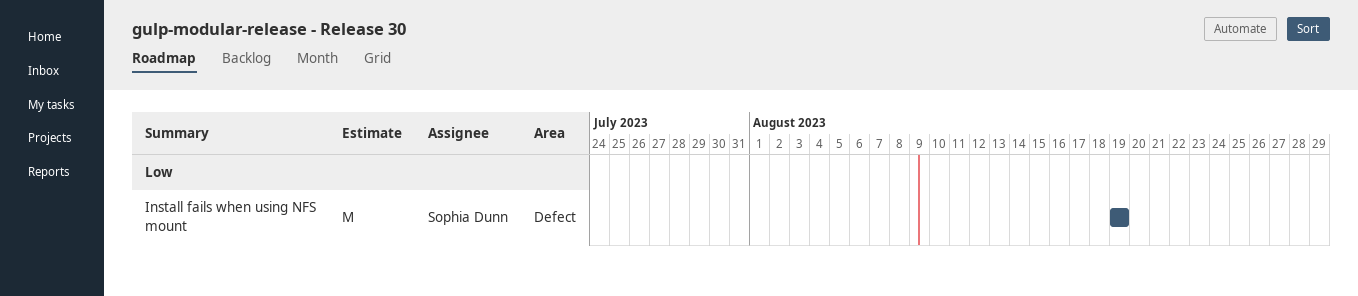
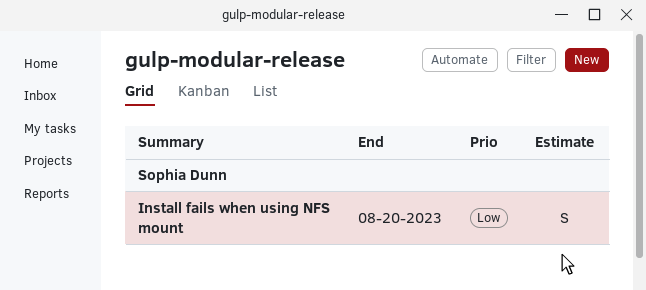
Install fails when using NFS mount, estimate: M -> S
Install fails when using NFS mount, due: Aug 19 -> Aug 20

